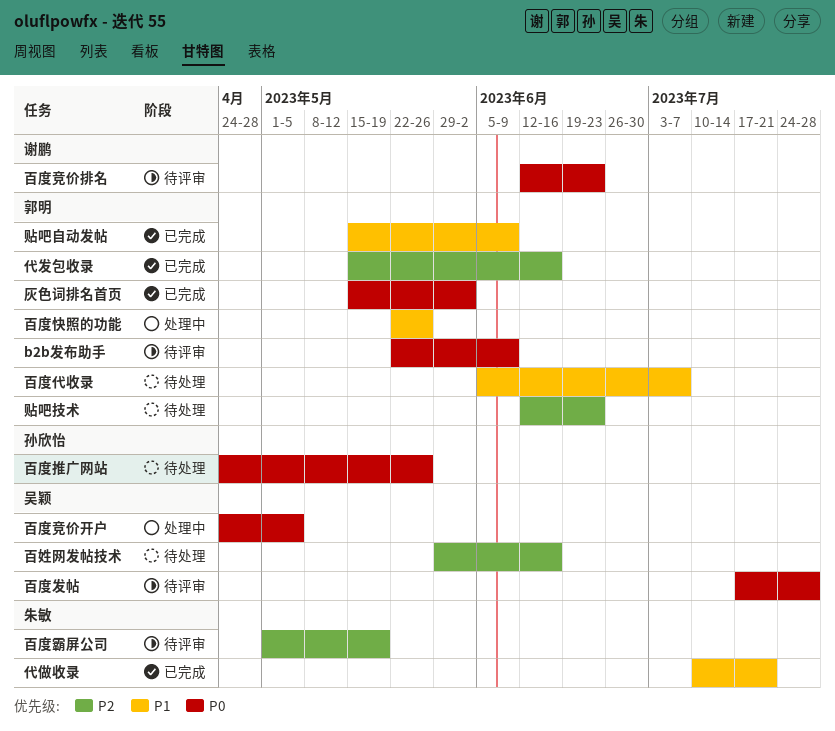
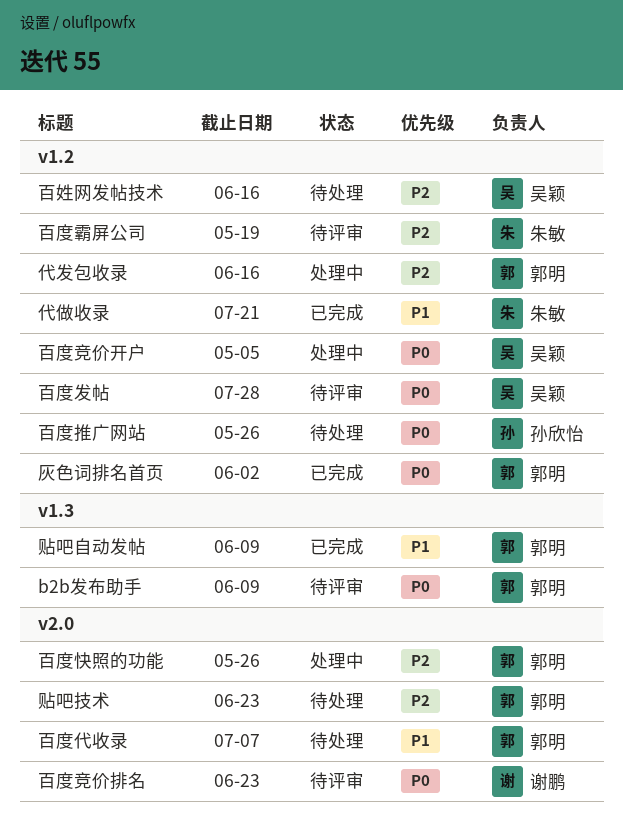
代发包收录, status: 已完成 -> 处理中
百度快照的功能, priority: P1 -> P2

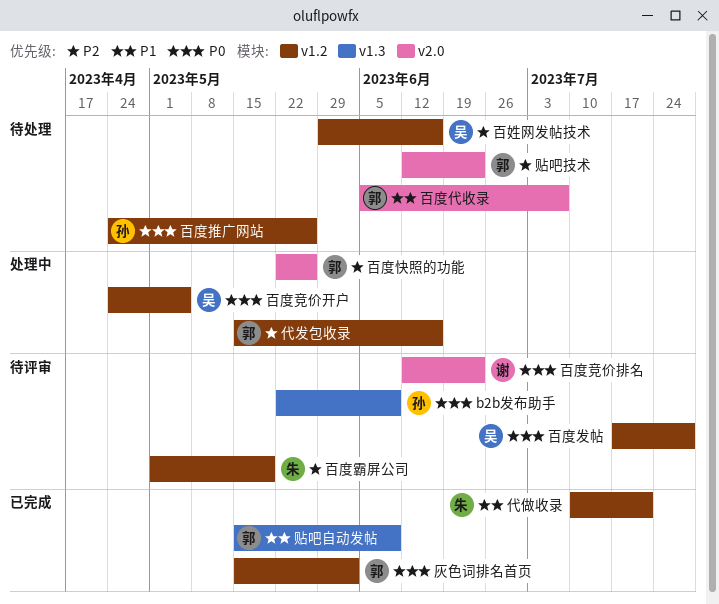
b2b发布助手, owner: 郭明 -> 孙欣怡

